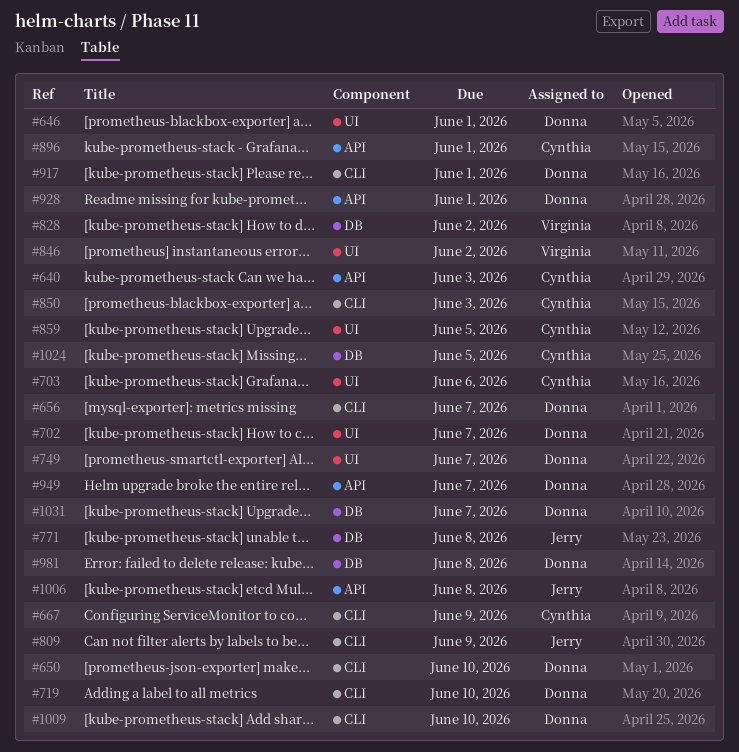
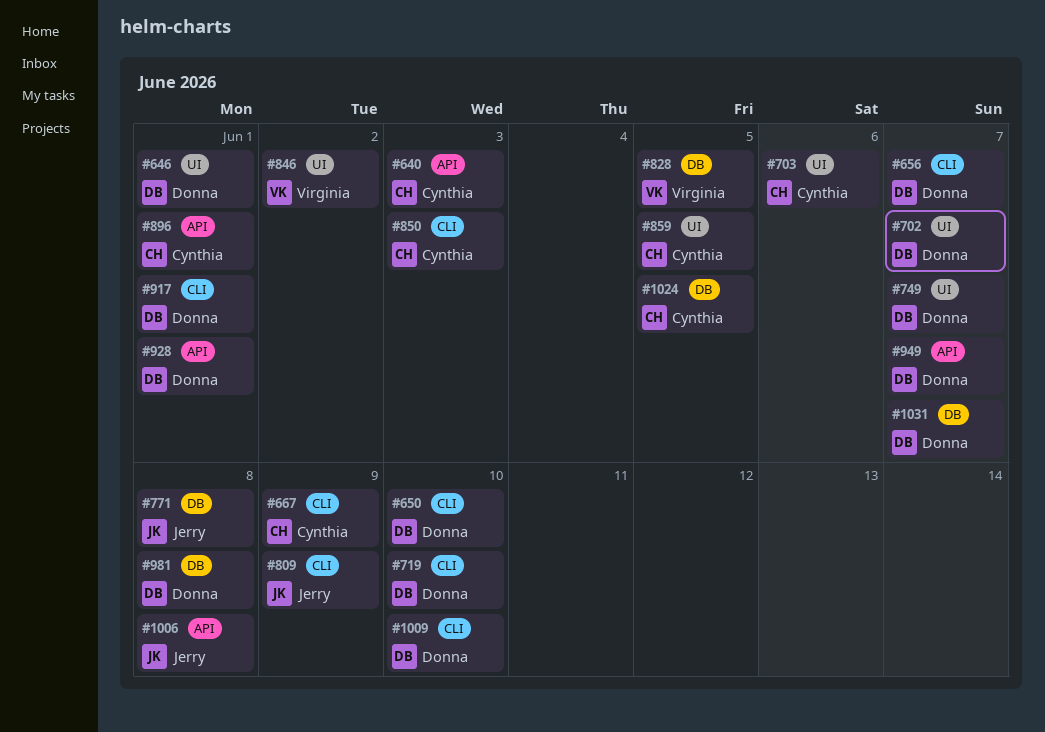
#828, due: Jun 2 -> Jun 5

